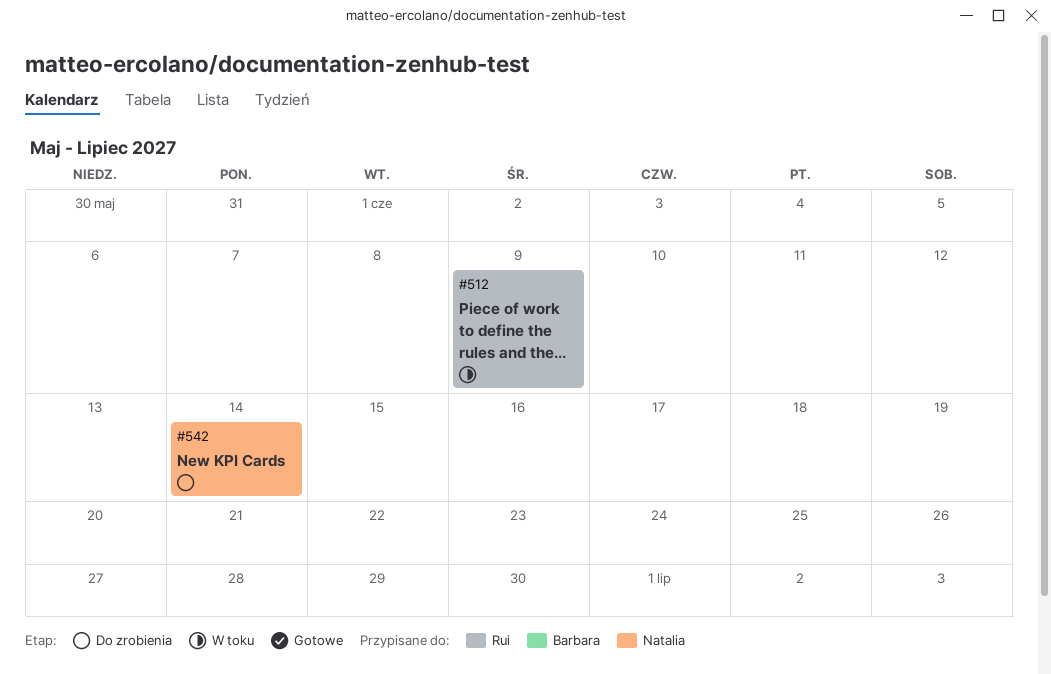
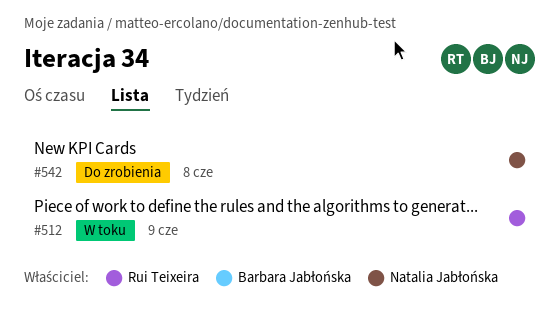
#542, due: Jun 14 -> Jun 8

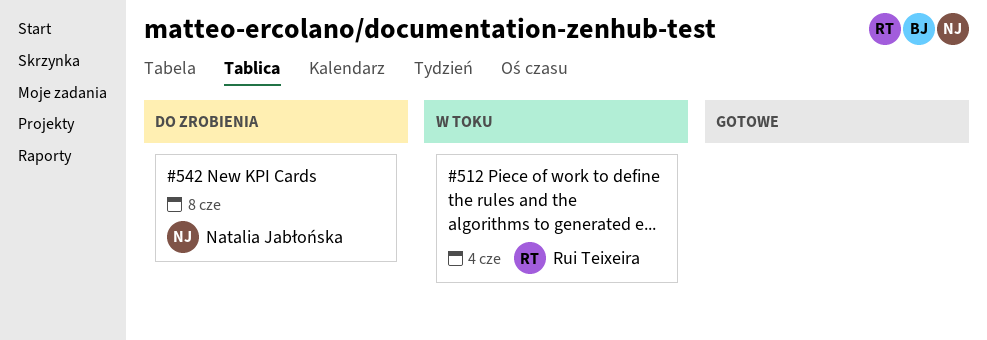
#512, due: Jun 9 -> Jun 4

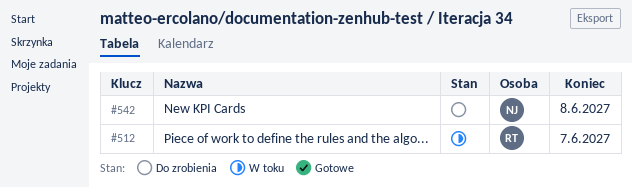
#512, due: Jun 4 -> Jun 7

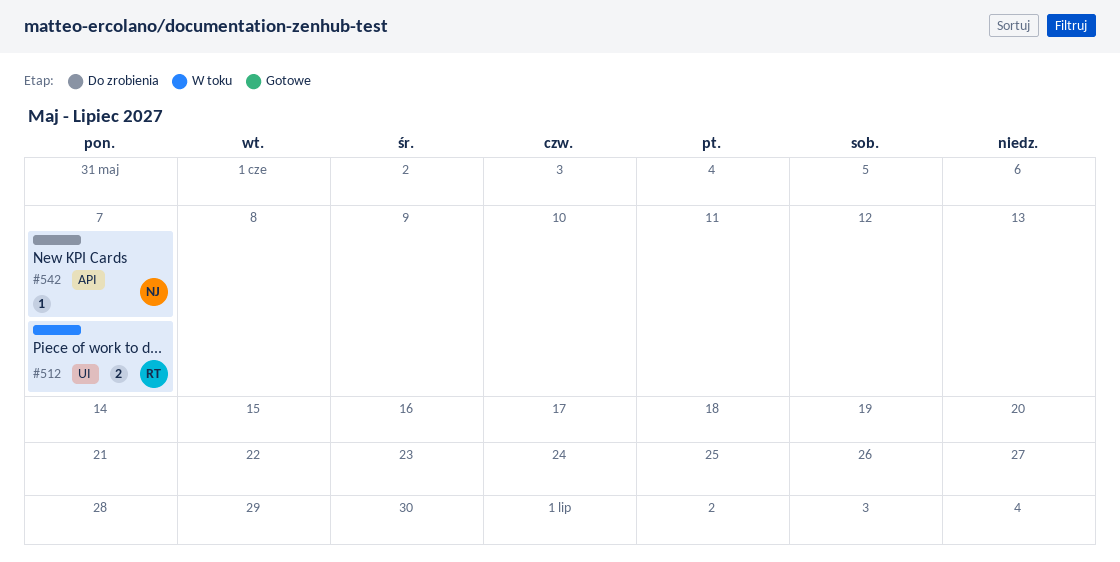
#542, due: Jun 8 -> Jun 7

